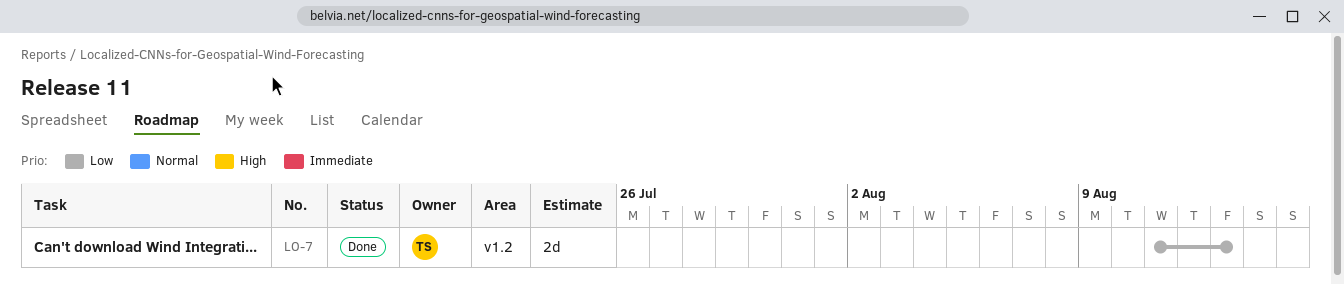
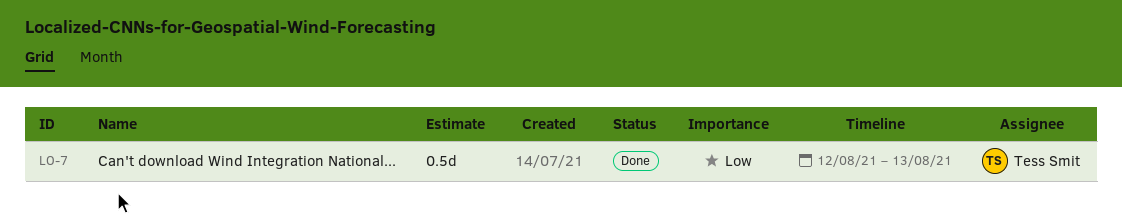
LO-7, estimate: 2d -> 0.5d
LO-7, start: Aug 11 -> Aug 12

